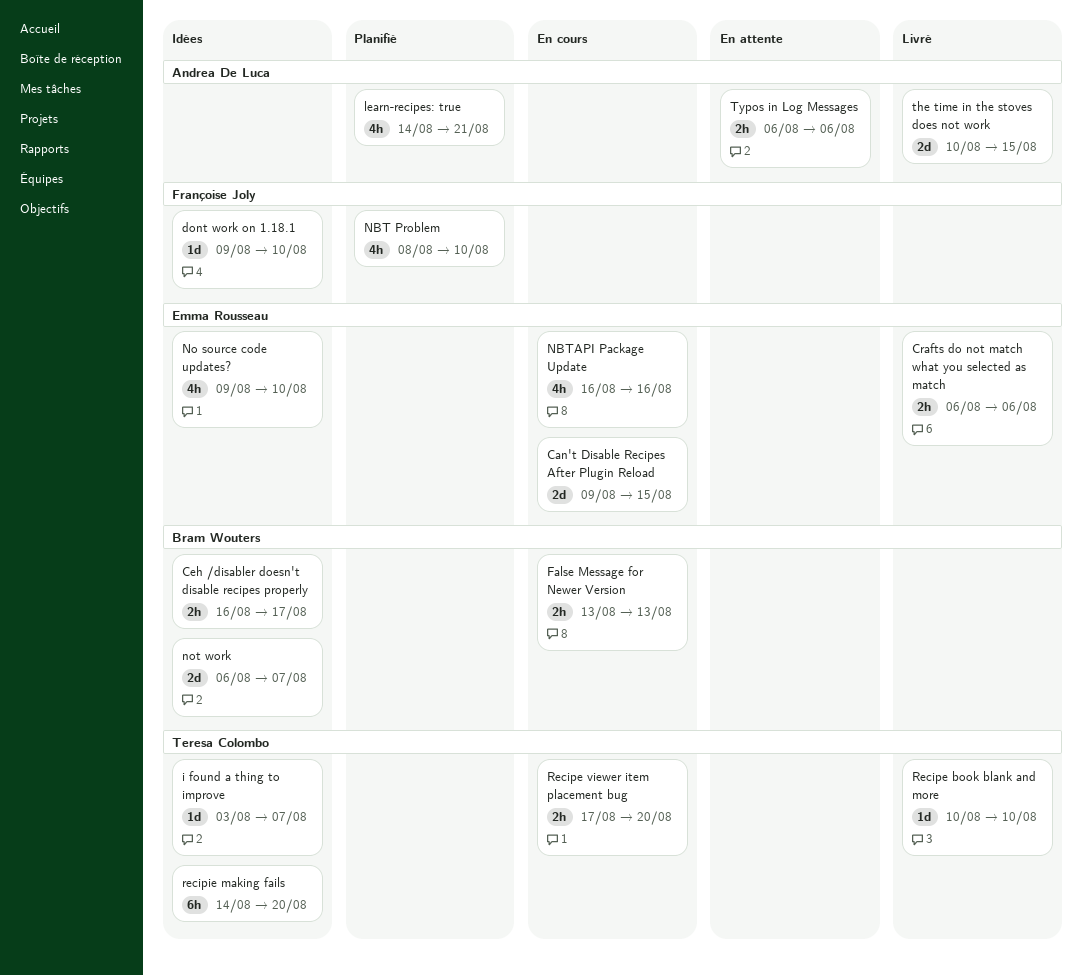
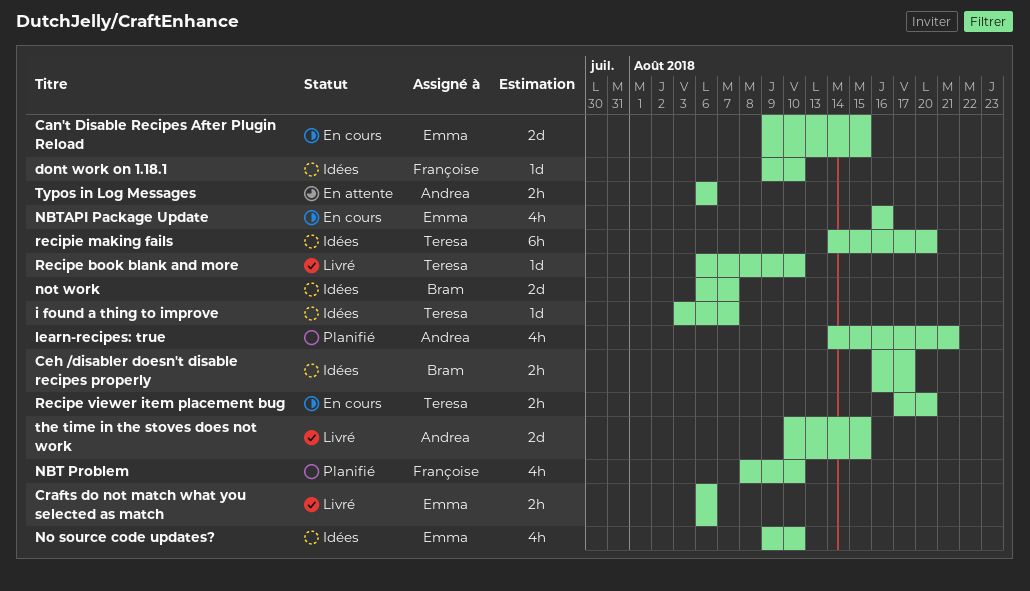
False Message for Newer Version: present -> none
Recipe book blank and more, start: Aug 10 -> Aug 6

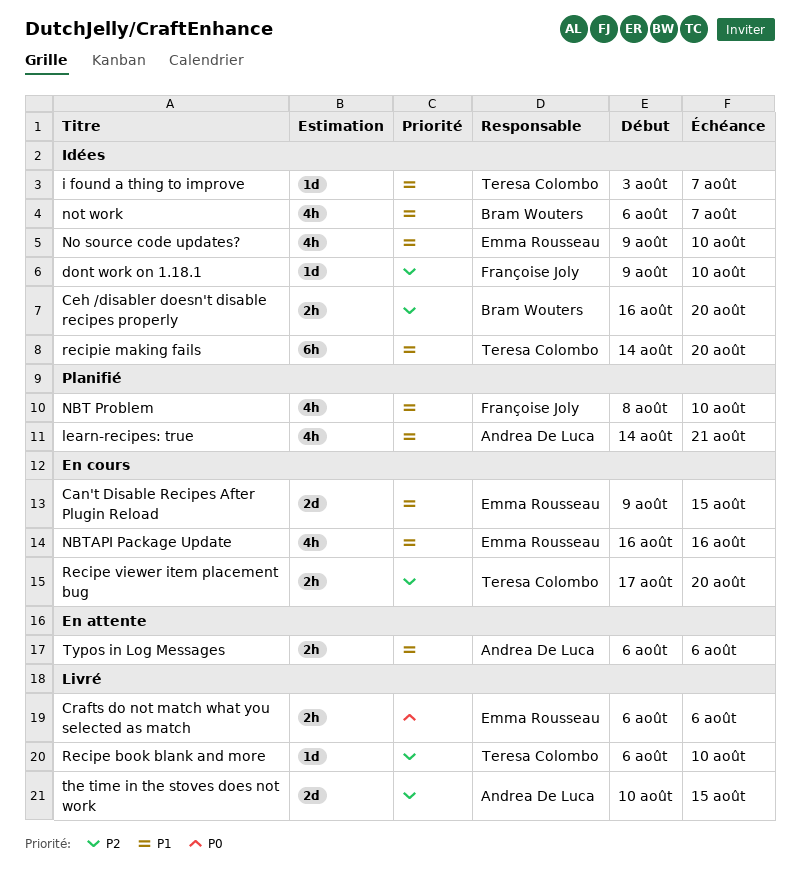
Ceh /disabler doesn't disable recipes properly, due: Aug 17 -> Aug 20
not work, estimate: 2d -> 4h

